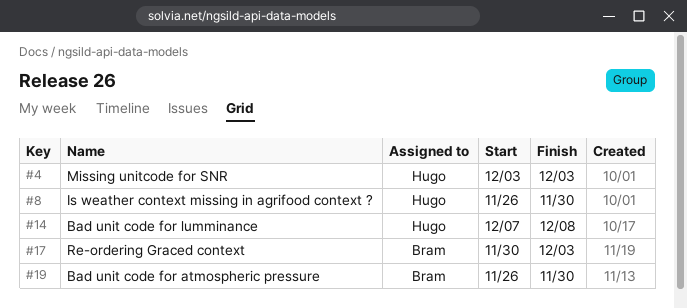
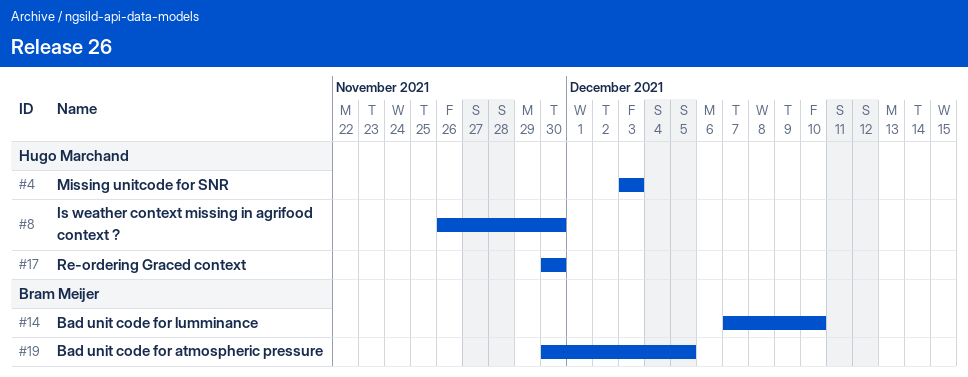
#14, owner: Hugo Marchand -> Bram Meijer
#14, due: Dec 8 -> Dec 10
#17, owner: Bram Meijer -> Hugo Marchand
#17, due: Dec 3 -> Nov 30
#19, start: Nov 26 -> Nov 30
#19, due: Nov 30 -> Dec 5

